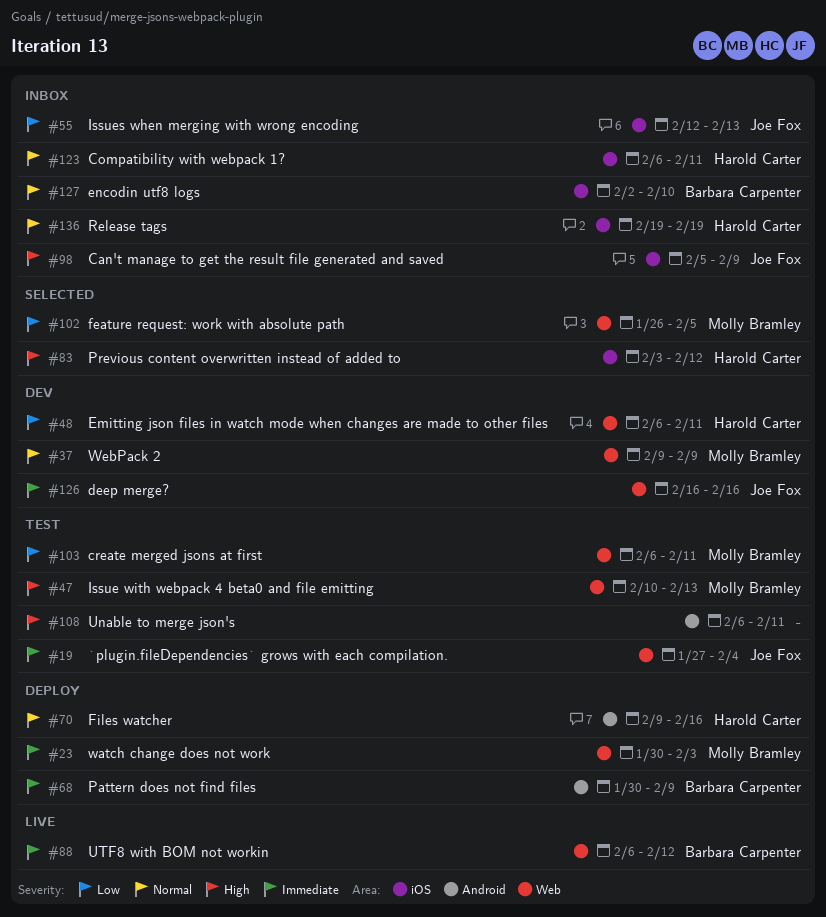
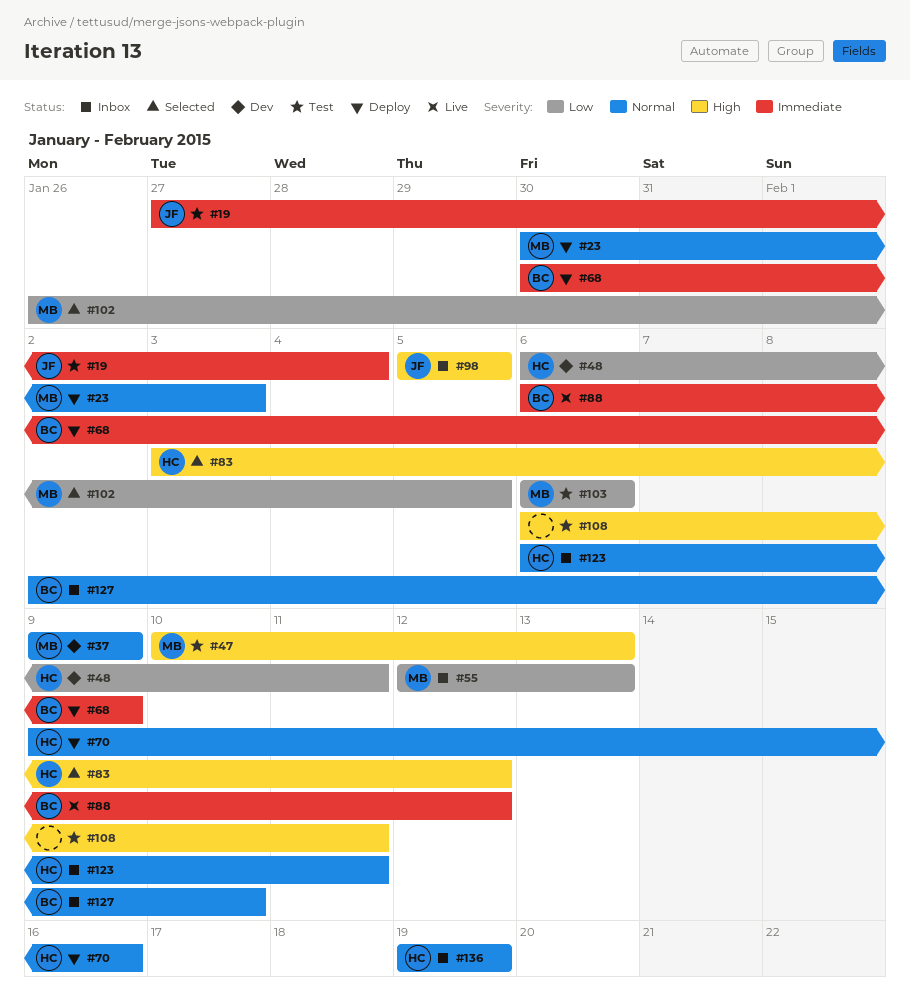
#23, priority: Immediate -> Normal
#55, owner: Joe Fox -> Molly Bramley
#98, due: Feb 9 -> Feb 5
#103, due: Feb 11 -> Feb 6
#126: present -> none

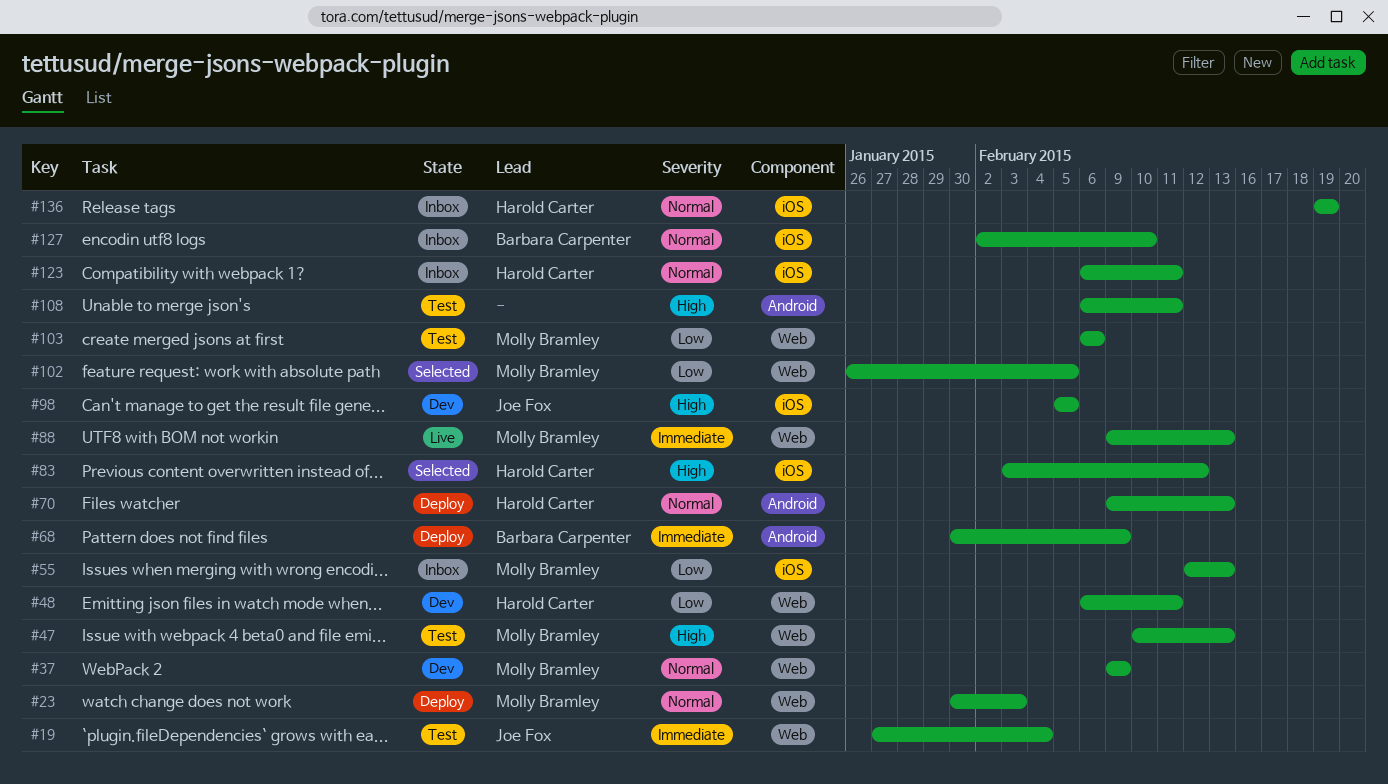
#70, due: Feb 16 -> Feb 13
#88, owner: Barbara Carpenter -> Molly Bramley
#88, start: Feb 6 -> Feb 9
#88, due: Feb 12 -> Feb 13
#98, status: Inbox -> Dev

